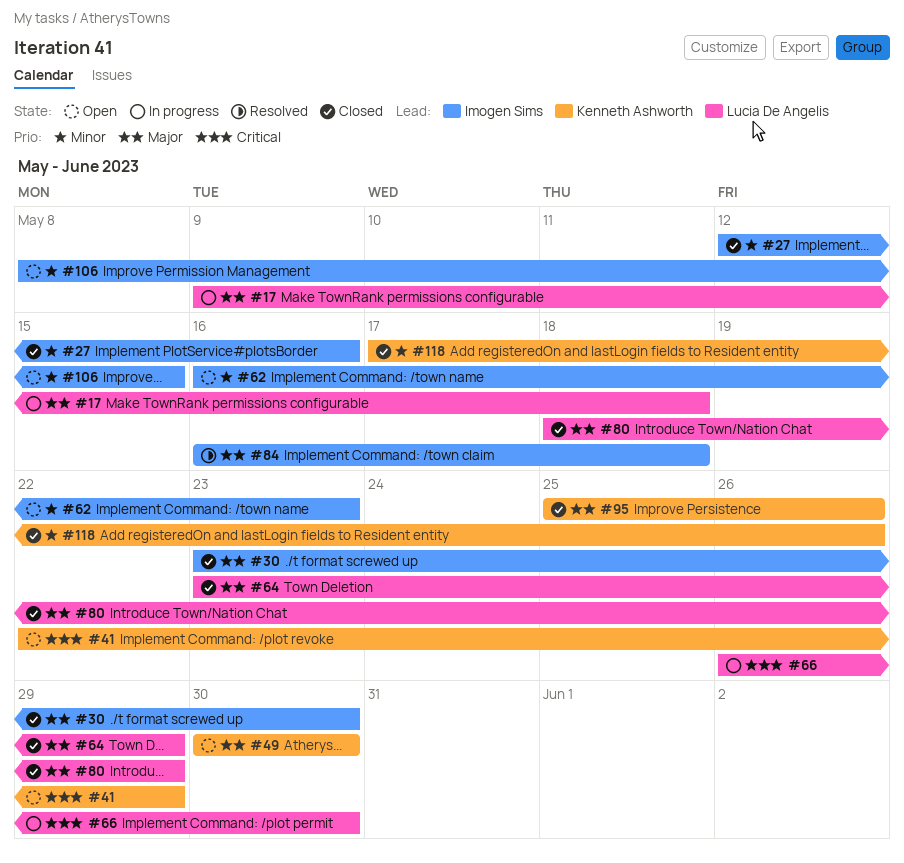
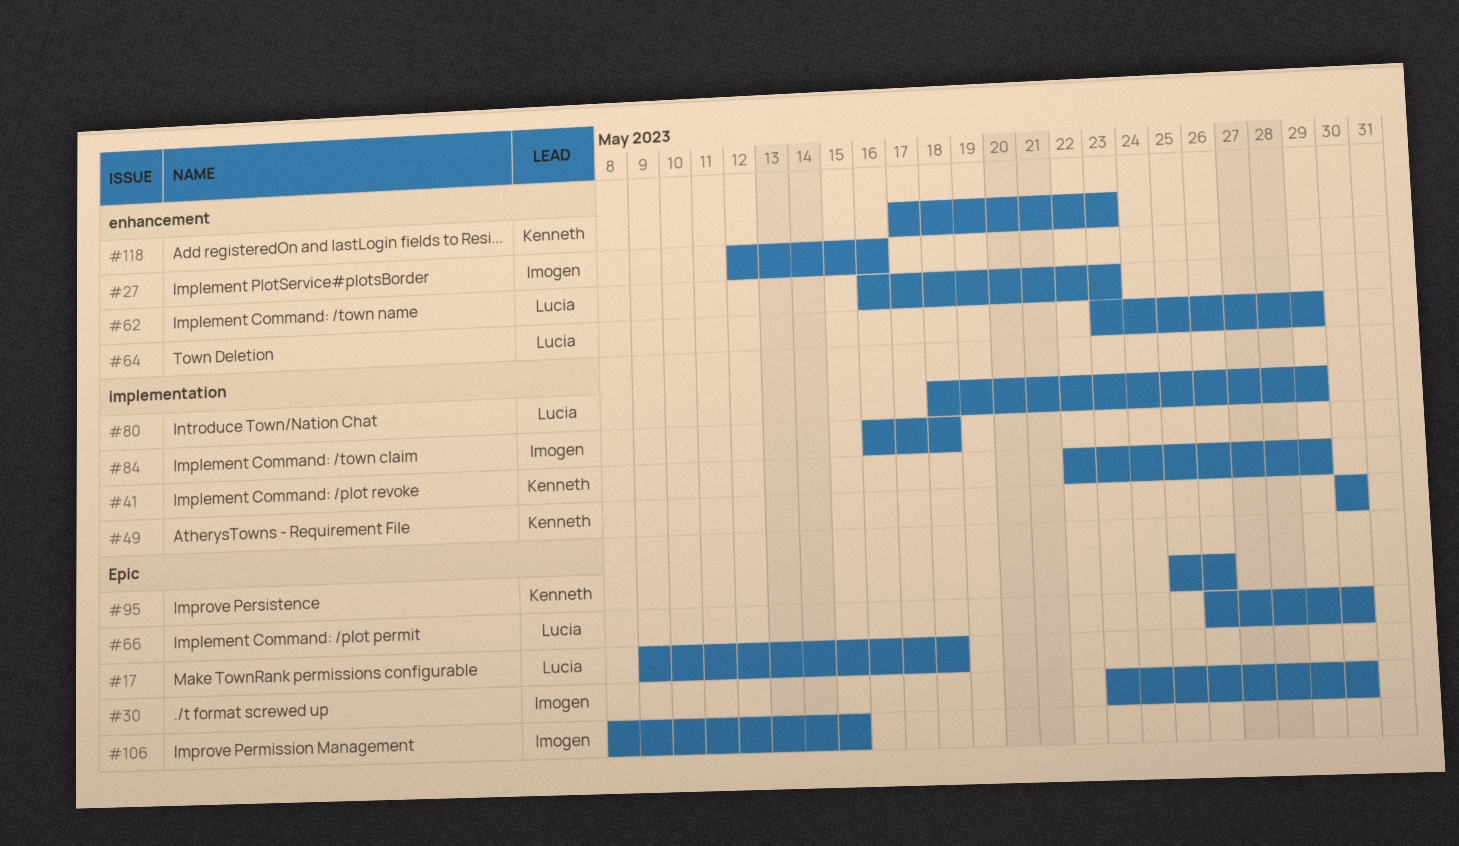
#62, owner: Imogen Sims -> Lucia De Angelis
#118, due: May 26 -> May 23

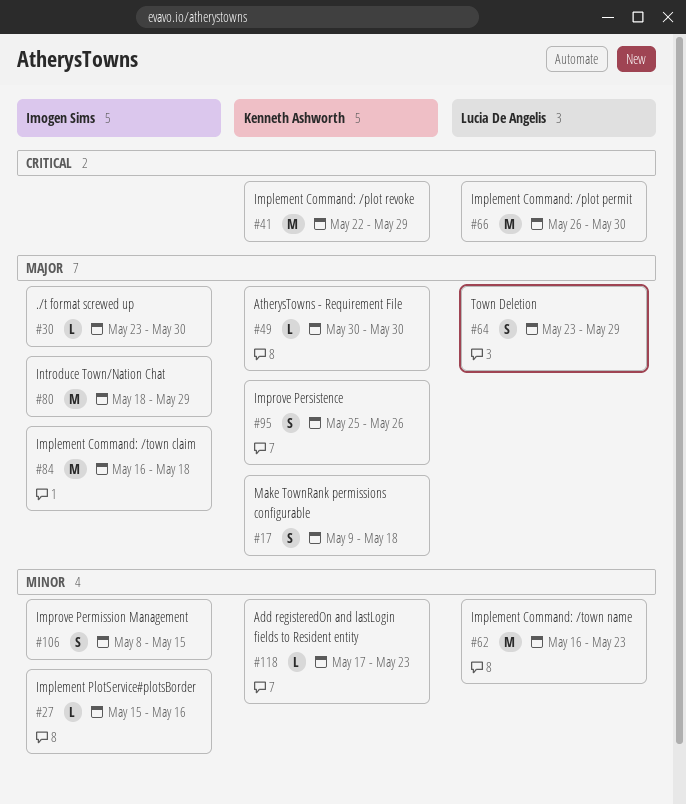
#17, owner: Lucia De Angelis -> Kenneth Ashworth
#27, start: May 12 -> May 15
#80, owner: Lucia De Angelis -> Imogen Sims

